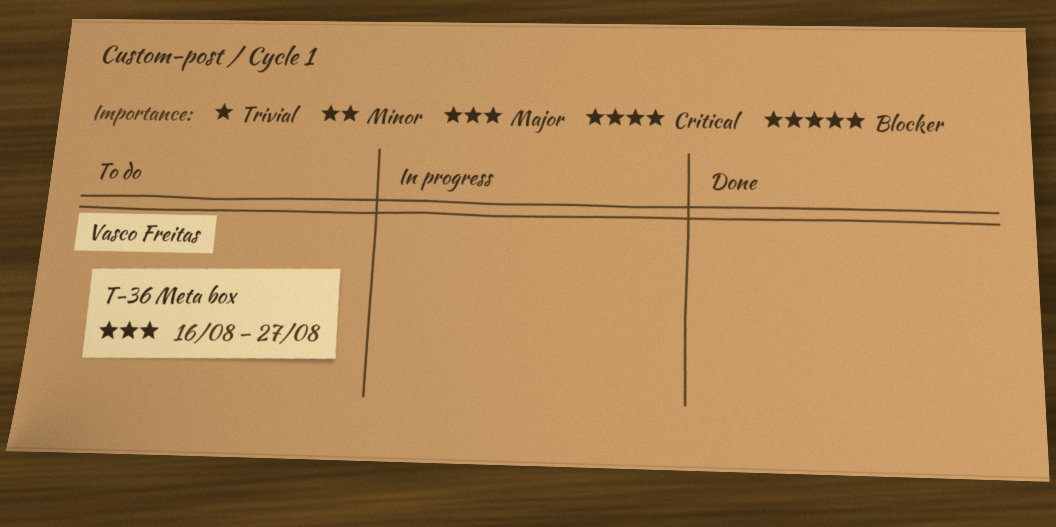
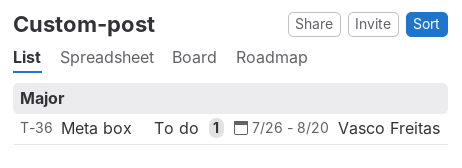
T-36, start: Aug 16 -> Jul 26
T-36, due: Aug 27 -> Aug 20

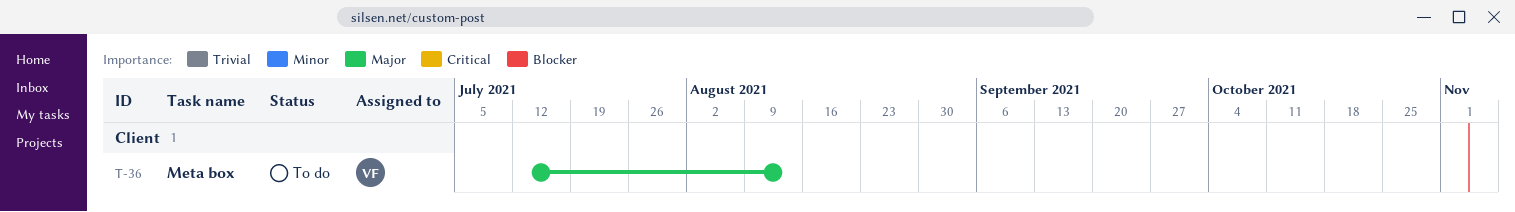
T-36, start: Jul 26 -> Jul 12
T-36, due: Aug 20 -> Aug 13

